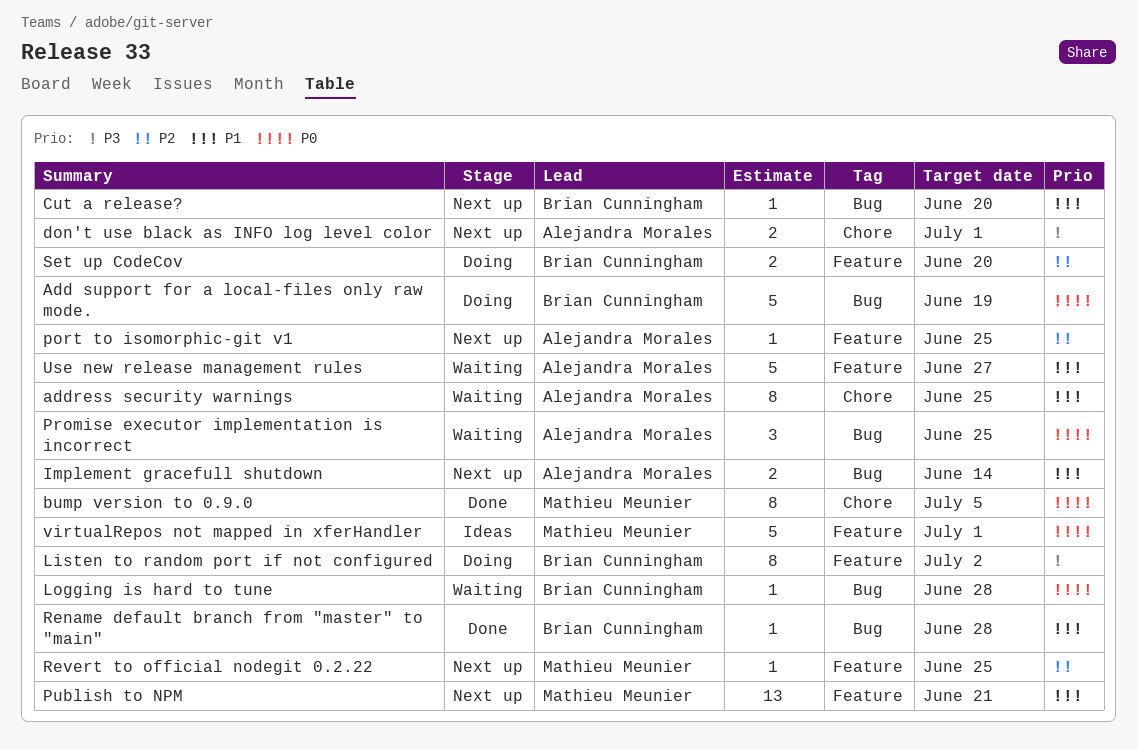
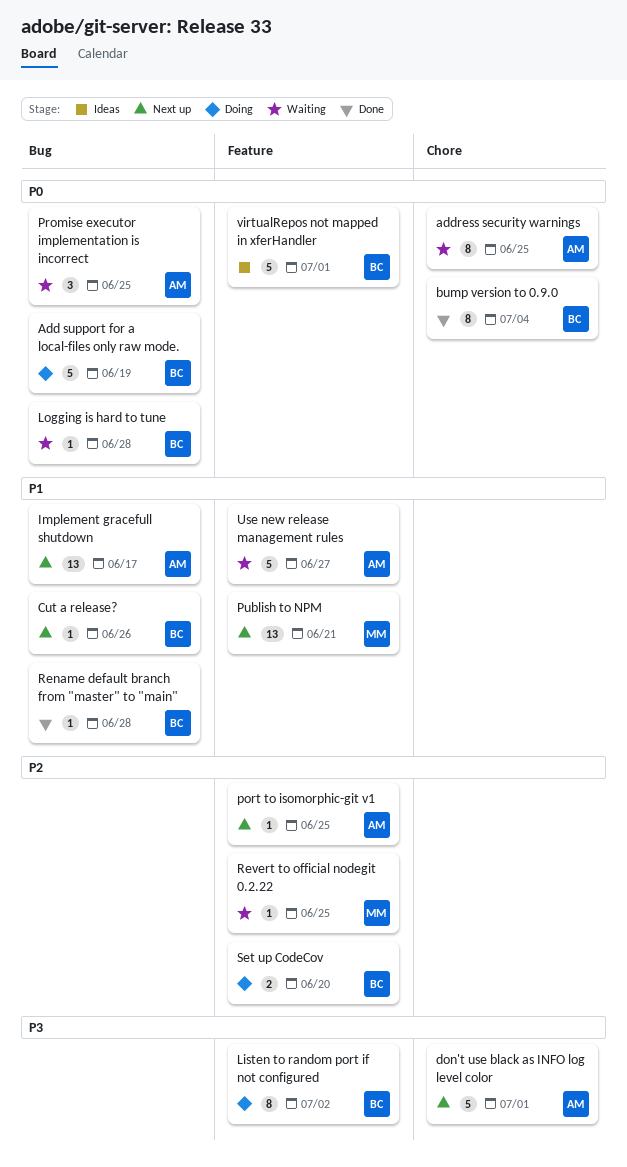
address security warnings, priority: P1 -> P0
bump version to 0.9.0, owner: Mathieu Meunier -> Brian Cunningham
bump version to 0.9.0, due: Jul 5 -> Jul 4
Cut a release?, due: Jun 20 -> Jun 26
don't use black as INFO log level color, estimate: 2 -> 5
Implement gracefull shutdown, estimate: 2 -> 13
Implement gracefull shutdown, due: Jun 14 -> Jun 17
Revert to official nodegit 0.2.22, status: Next up -> Waiting
virtualRepos not mapped in xferHandler, owner: Mathieu Meunier -> Brian Cunningham

